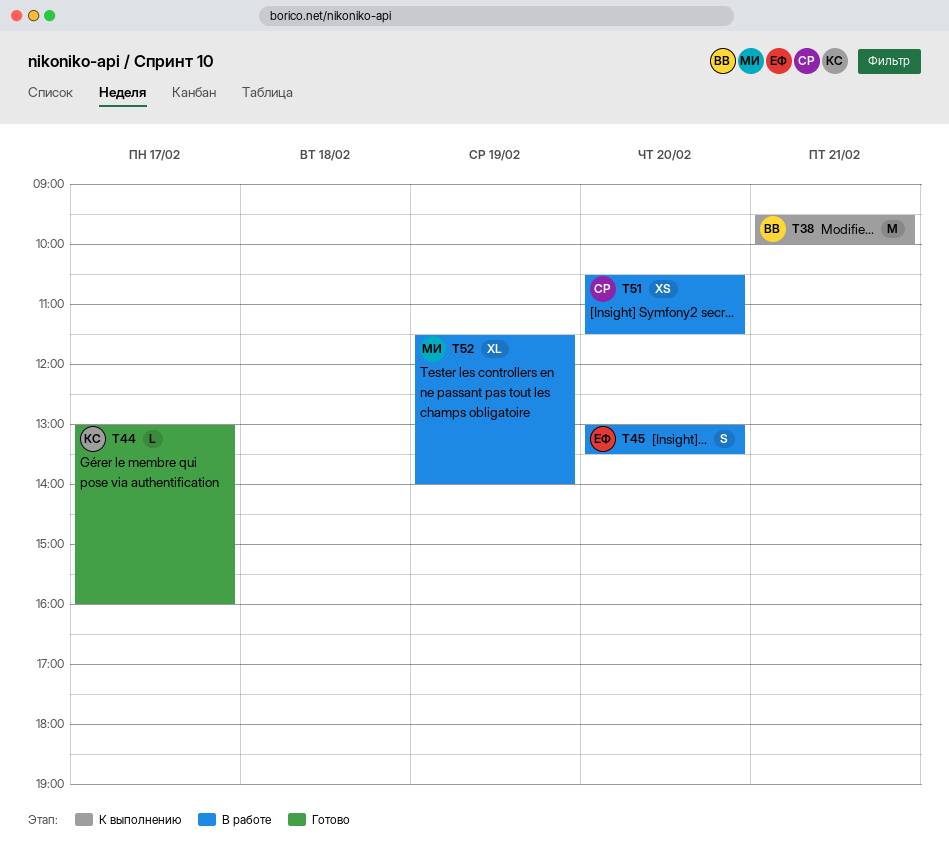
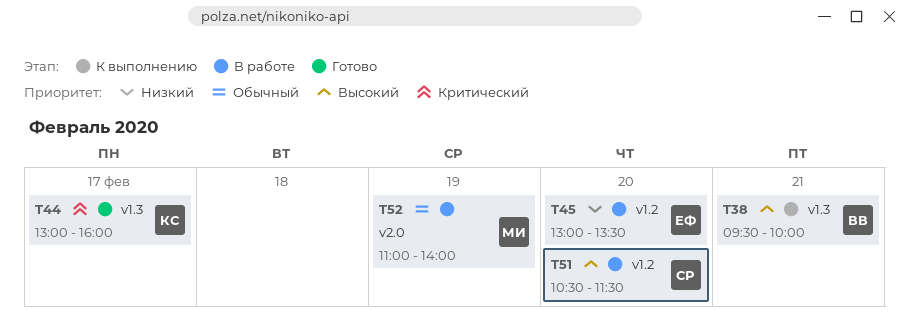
T52, begins: 11:30 -> 11:00

